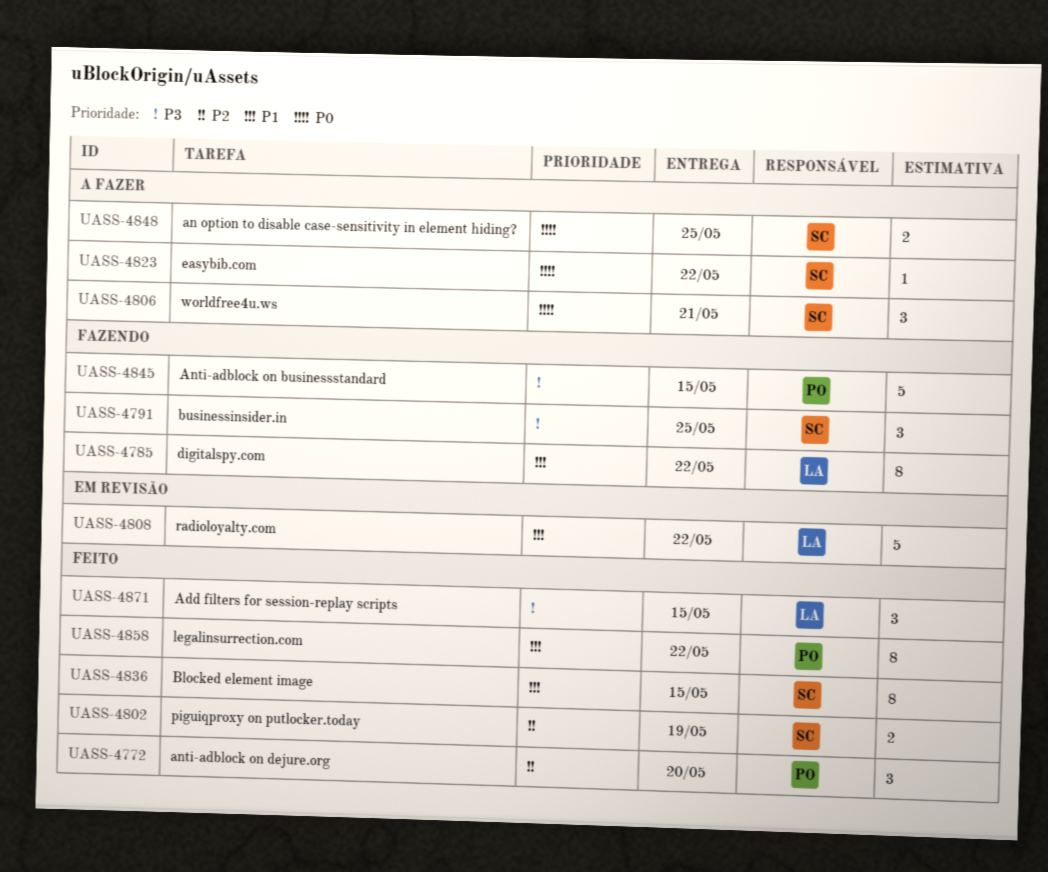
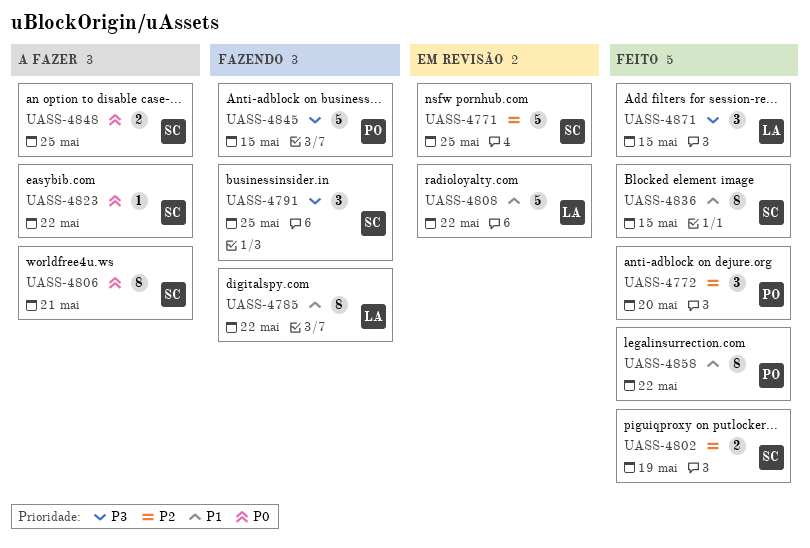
UASS-4771: none -> present
UASS-4806, estimate: 3 -> 8

